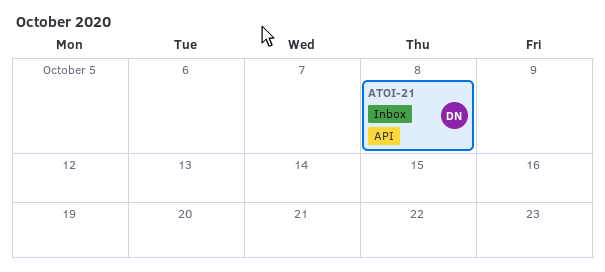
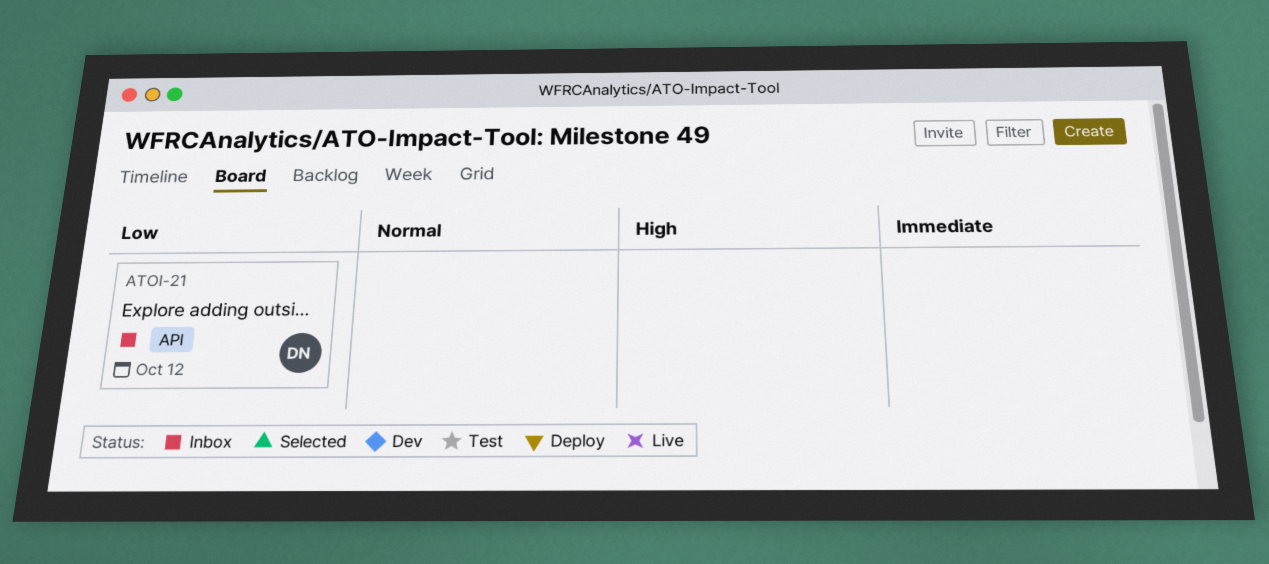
ATOI-21, due: Oct 8 -> Oct 12

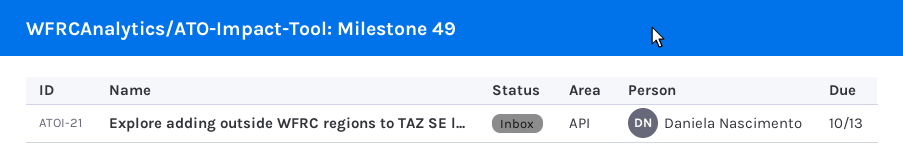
ATOI-21, due: Oct 12 -> Oct 13

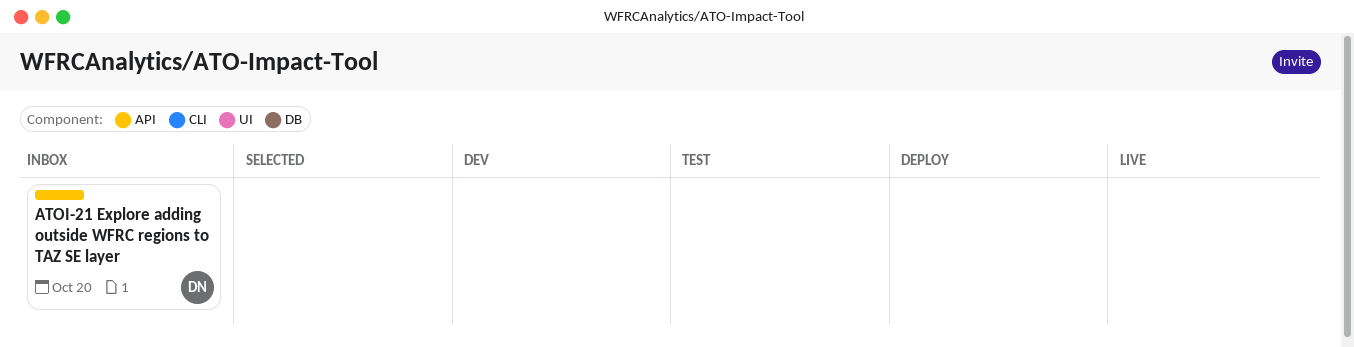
ATOI-21, due: Oct 13 -> Oct 20

